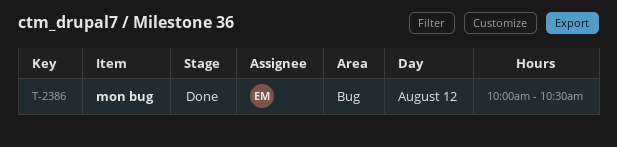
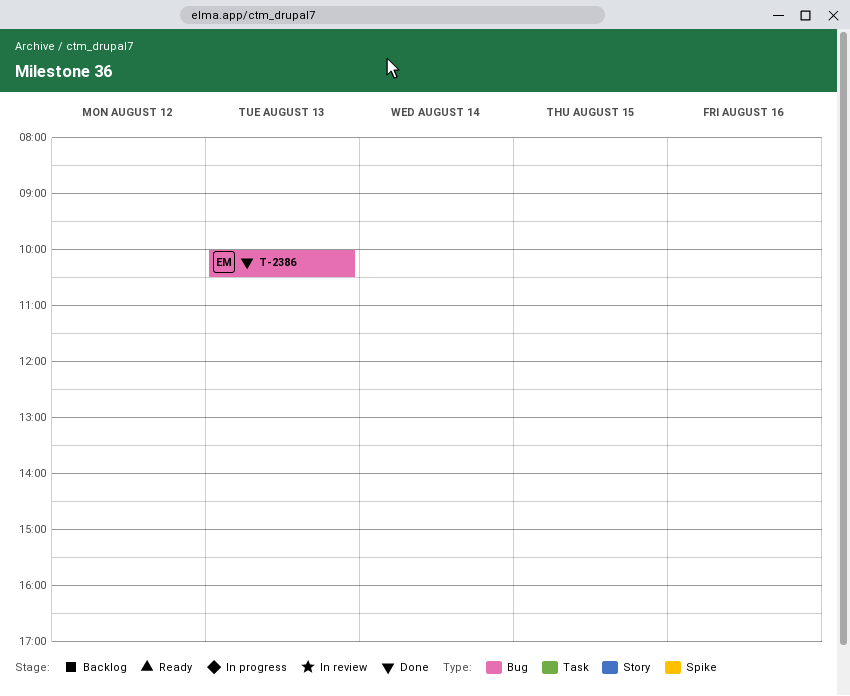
T-2386, day: Aug 12 -> Aug 13

